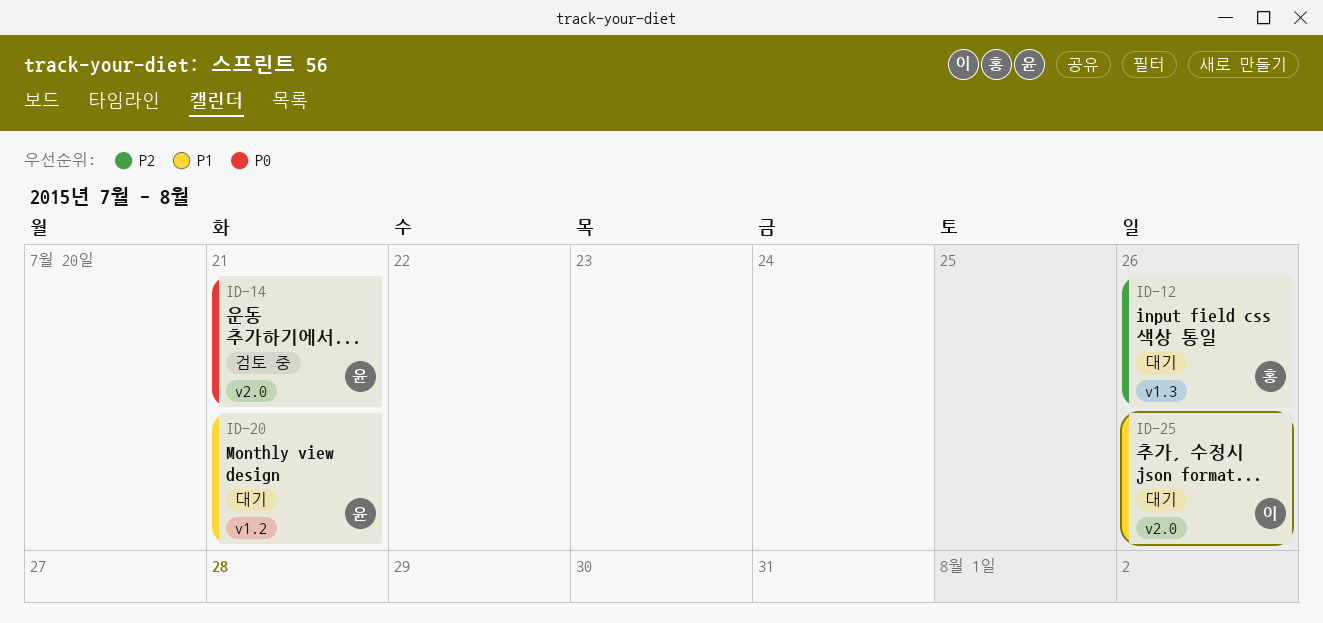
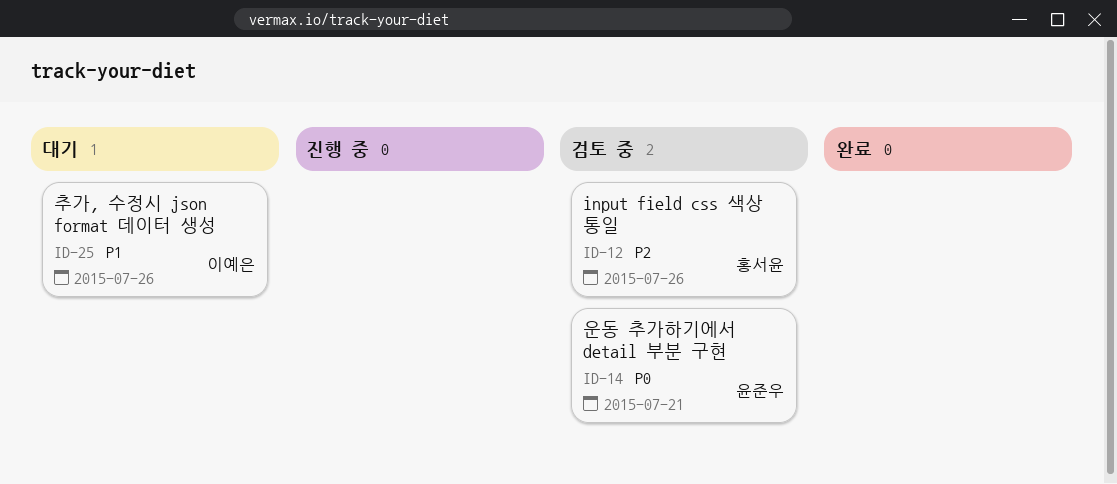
ID-12, status: 대기 -> 검토 중
ID-20: present -> none

